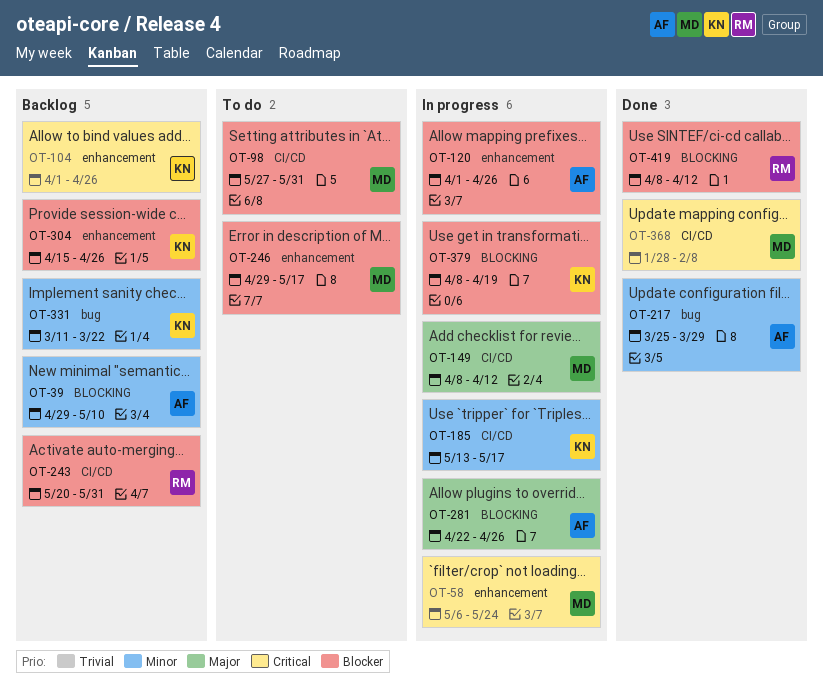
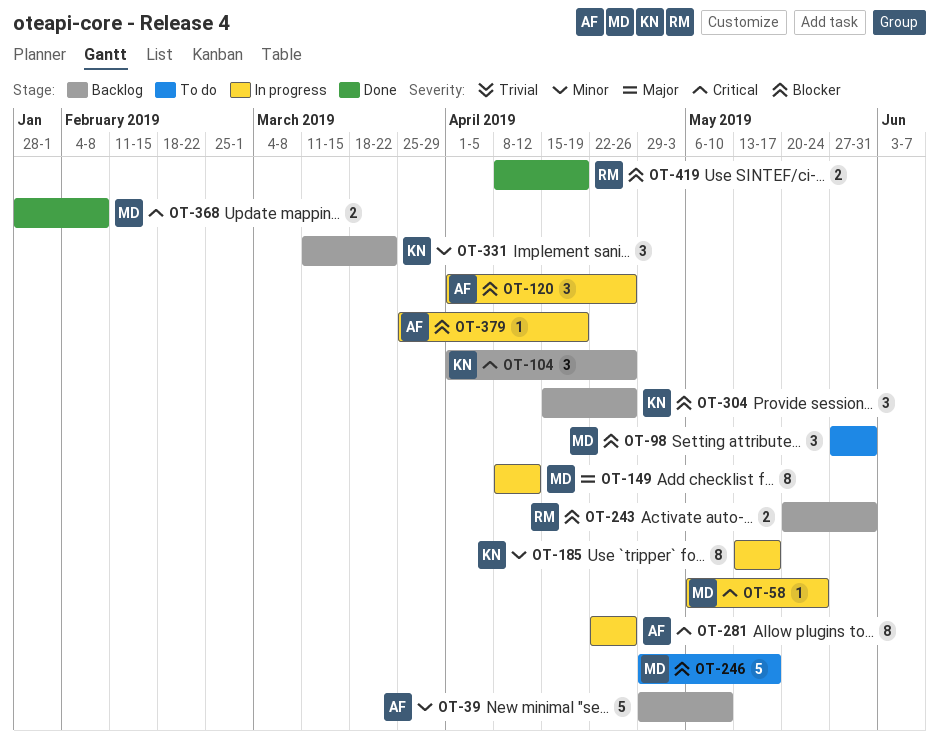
OT-217: present -> none
OT-281, priority: Major -> Critical
OT-379, owner: KN -> AF
OT-379, start: Apr 8 -> Mar 25
OT-419, due: Apr 12 -> Apr 19

